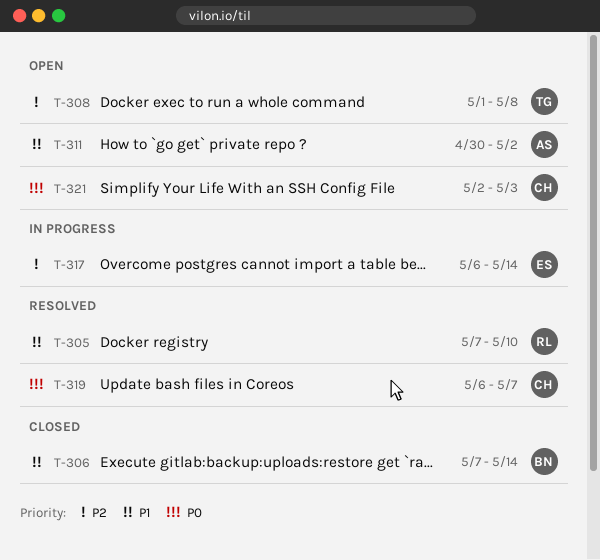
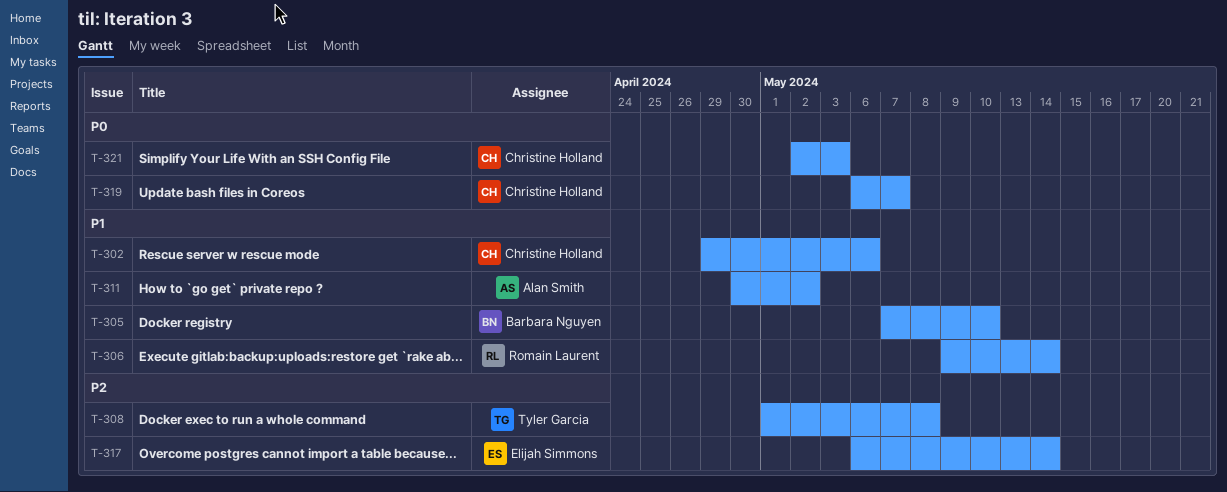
T-302: none -> present
T-305, owner: Romain Laurent -> Barbara Nguyen
T-306, owner: Barbara Nguyen -> Romain Laurent
T-306, start: May 7 -> May 9

